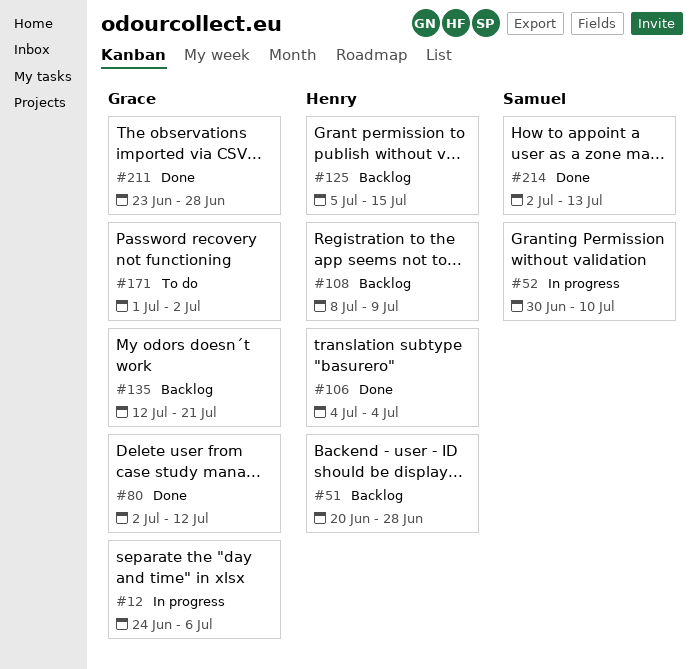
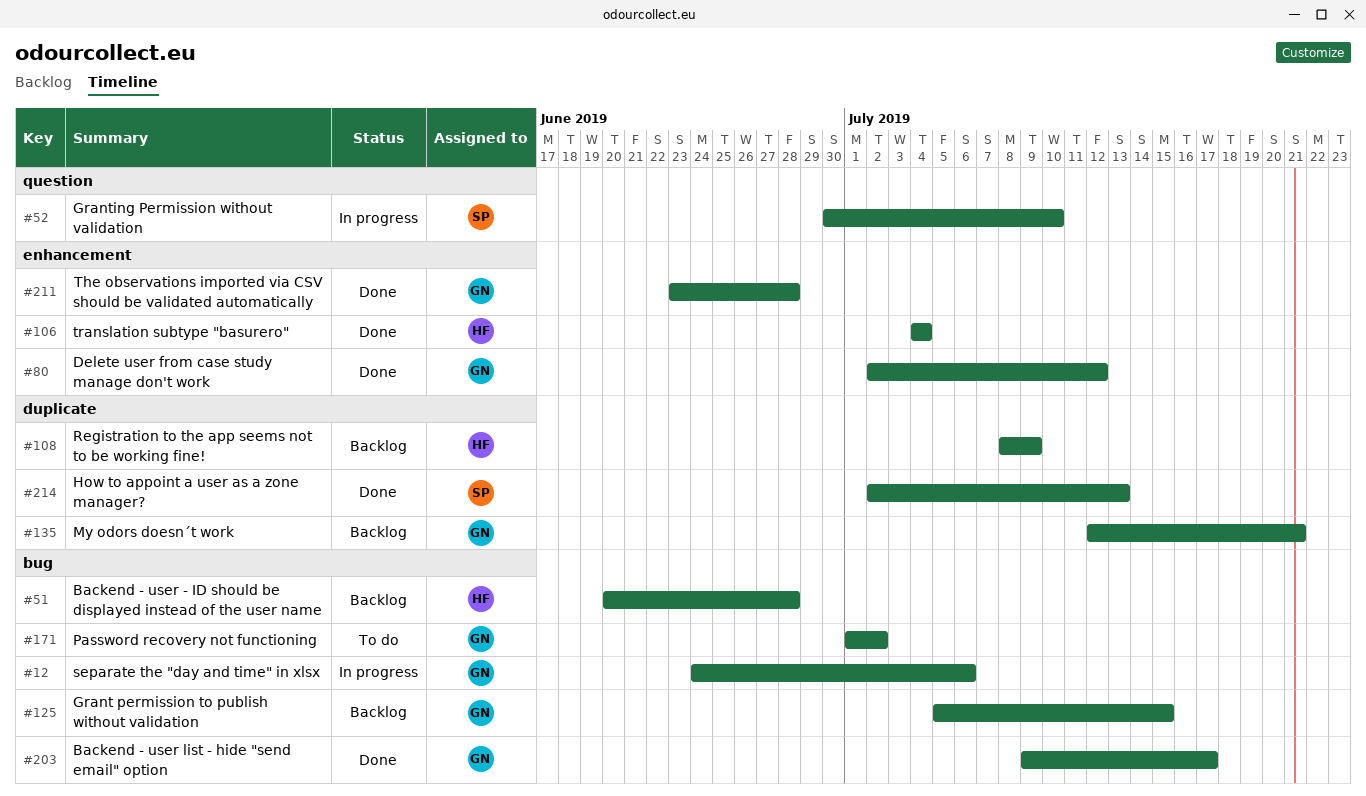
#125, owner: Henry -> Grace
#203: none -> present

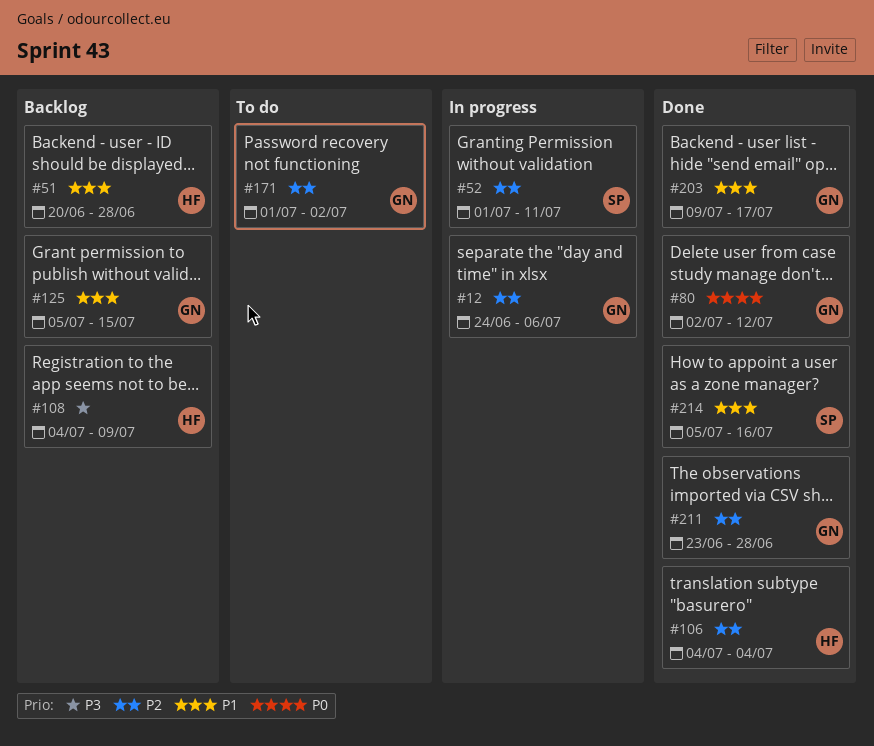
#52, start: Jun 30 -> Jul 1
#52, due: Jul 10 -> Jul 11
#108, start: Jul 8 -> Jul 4
#135: present -> none
#214, start: Jul 2 -> Jul 5
#214, due: Jul 13 -> Jul 16

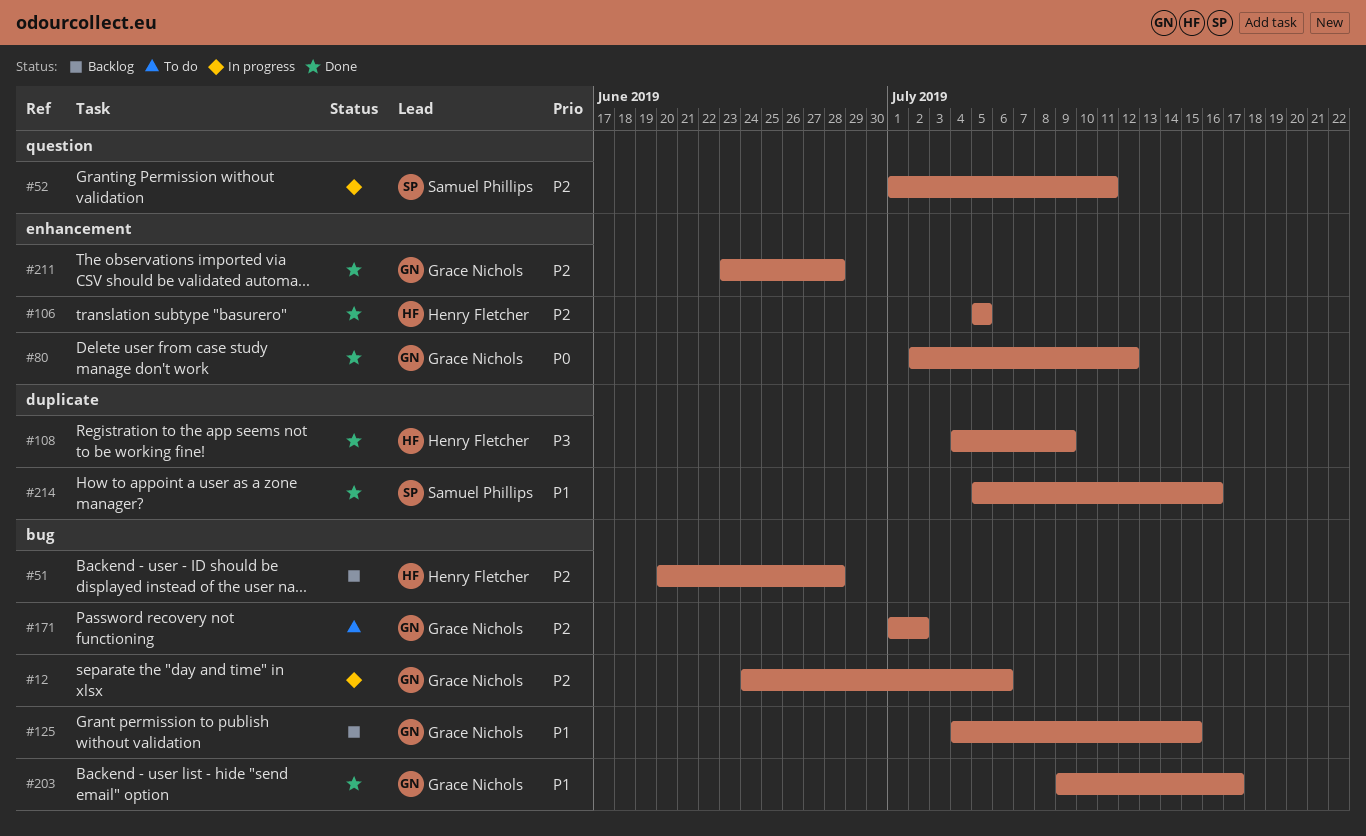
#51, priority: P1 -> P2
#106, start: Jul 4 -> Jul 5
#106, due: Jul 4 -> Jul 5
#108, status: Backlog -> Done
#125, start: Jul 5 -> Jul 4

